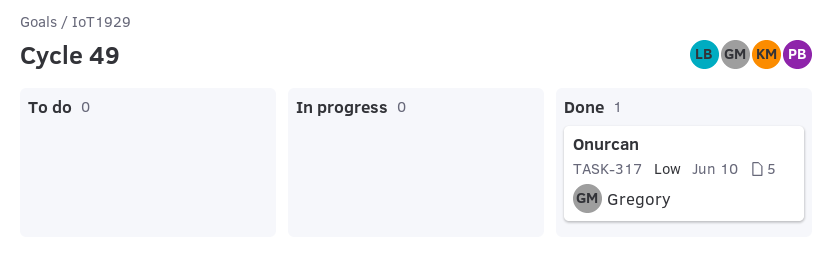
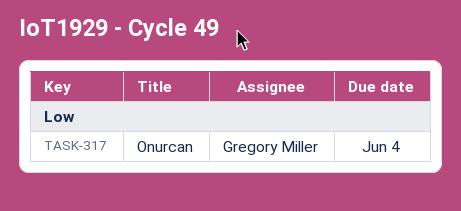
TASK-317, due: Jun 10 -> Jun 4

